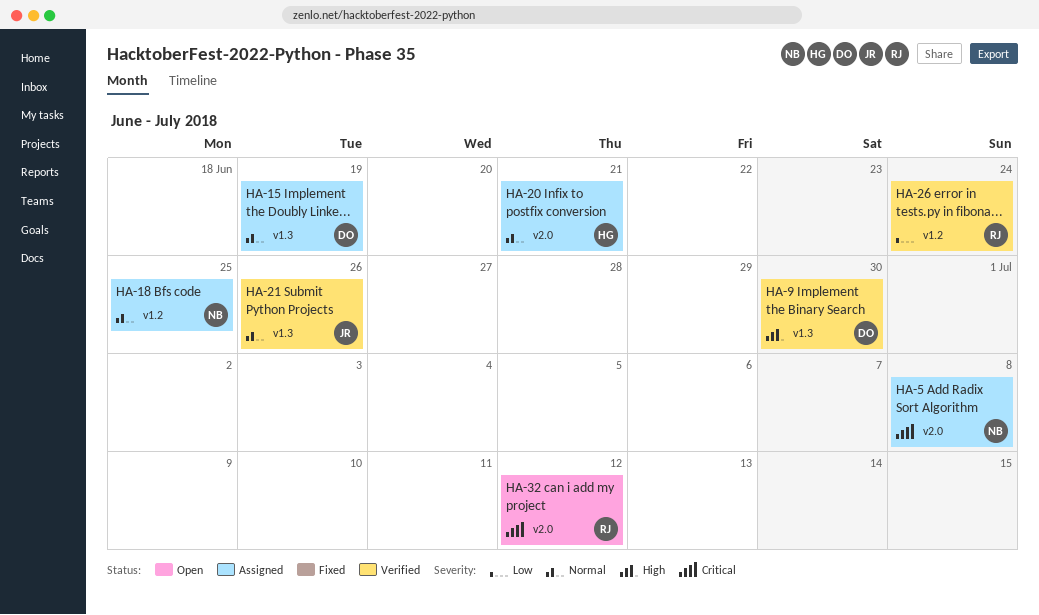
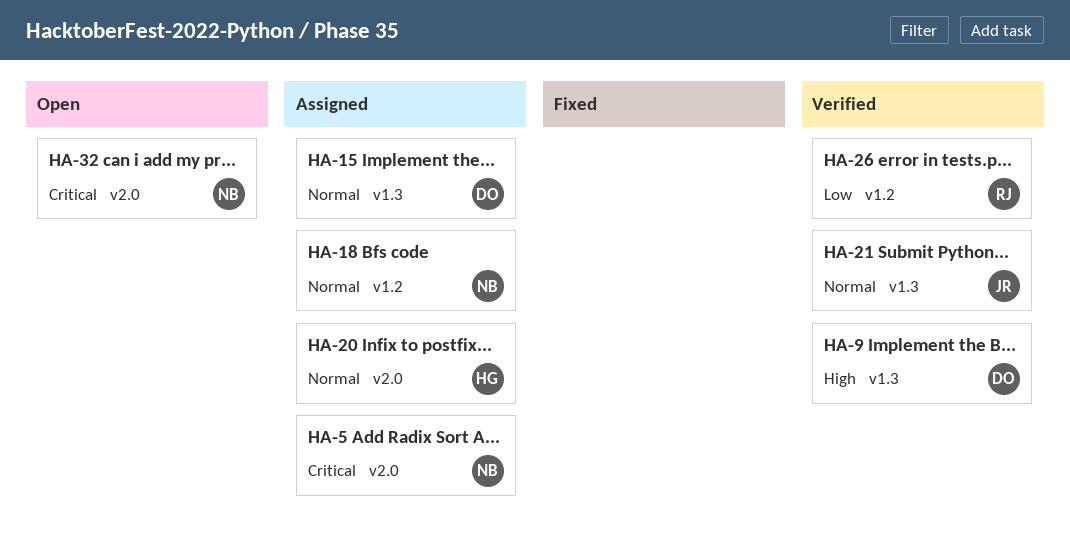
HA-32, owner: RJ -> NB

